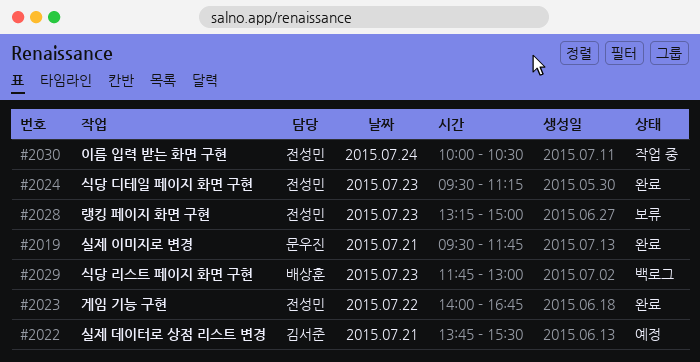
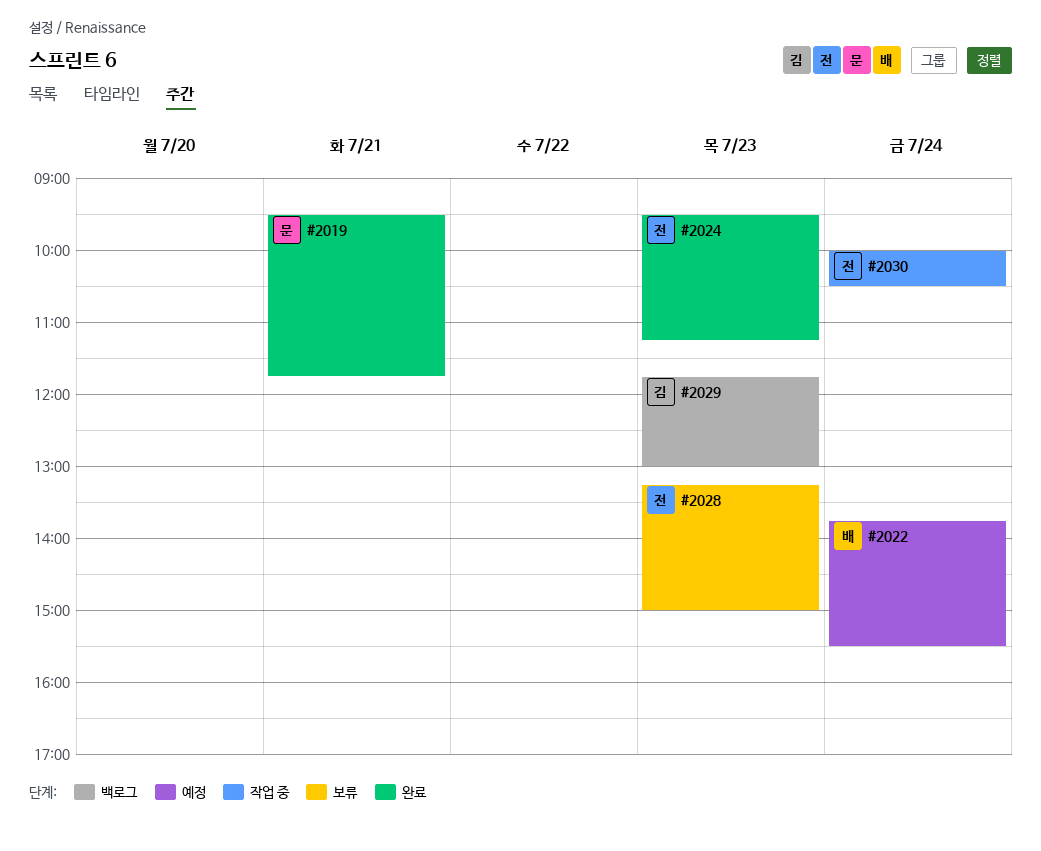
#2022, owner: 김서준 -> 배상훈
#2022, day: Jul 21 -> Jul 24
#2023: present -> none
#2029, owner: 배상훈 -> 김서준

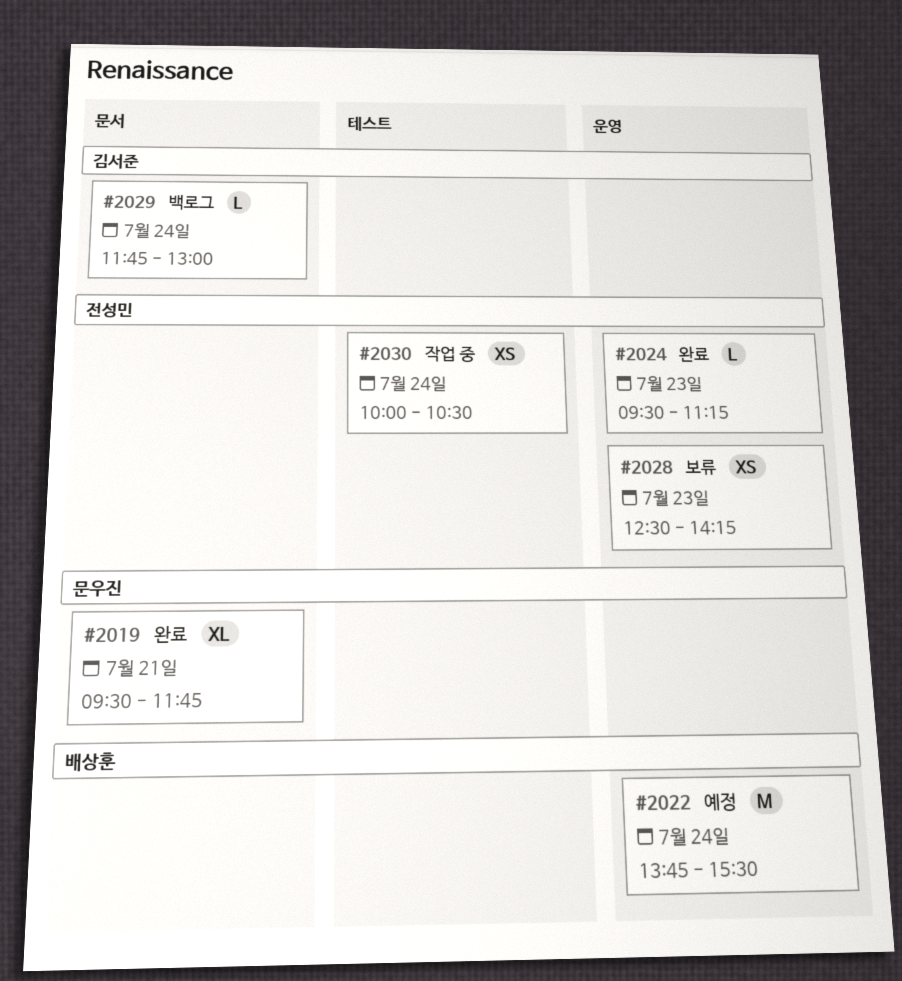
#2028, begins: 13:15 -> 12:30
#2028, ends: 15:00 -> 14:15
#2029, day: Jul 23 -> Jul 24

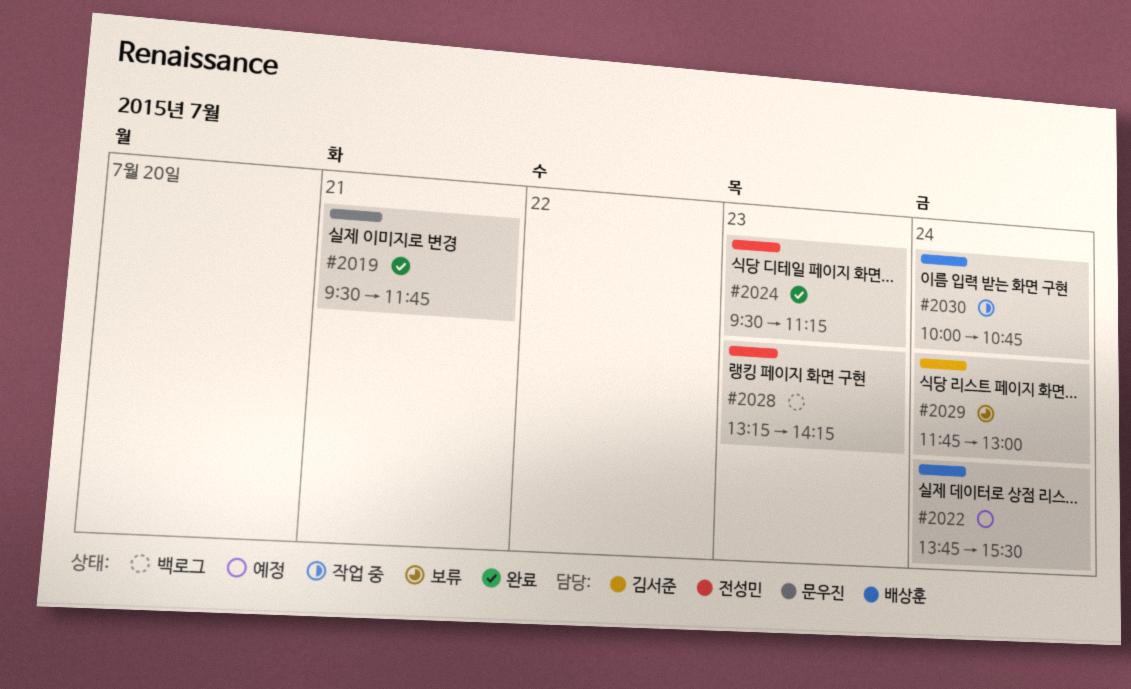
#2028, status: 보류 -> 백로그
#2028, begins: 12:30 -> 13:15
#2029, status: 백로그 -> 보류
#2030, owner: 전성민 -> 배상훈
#2030, ends: 10:30 -> 10:45

